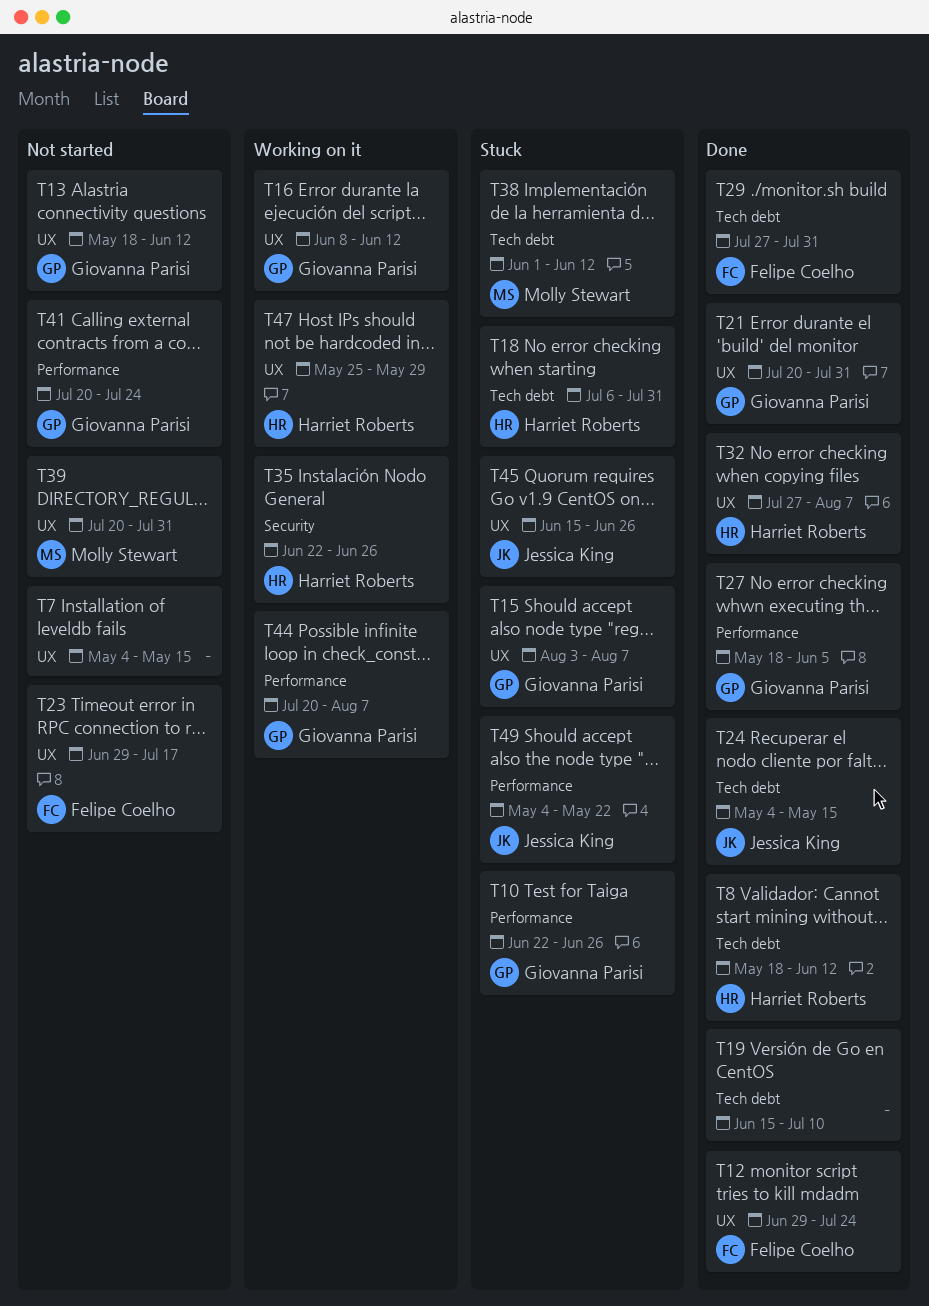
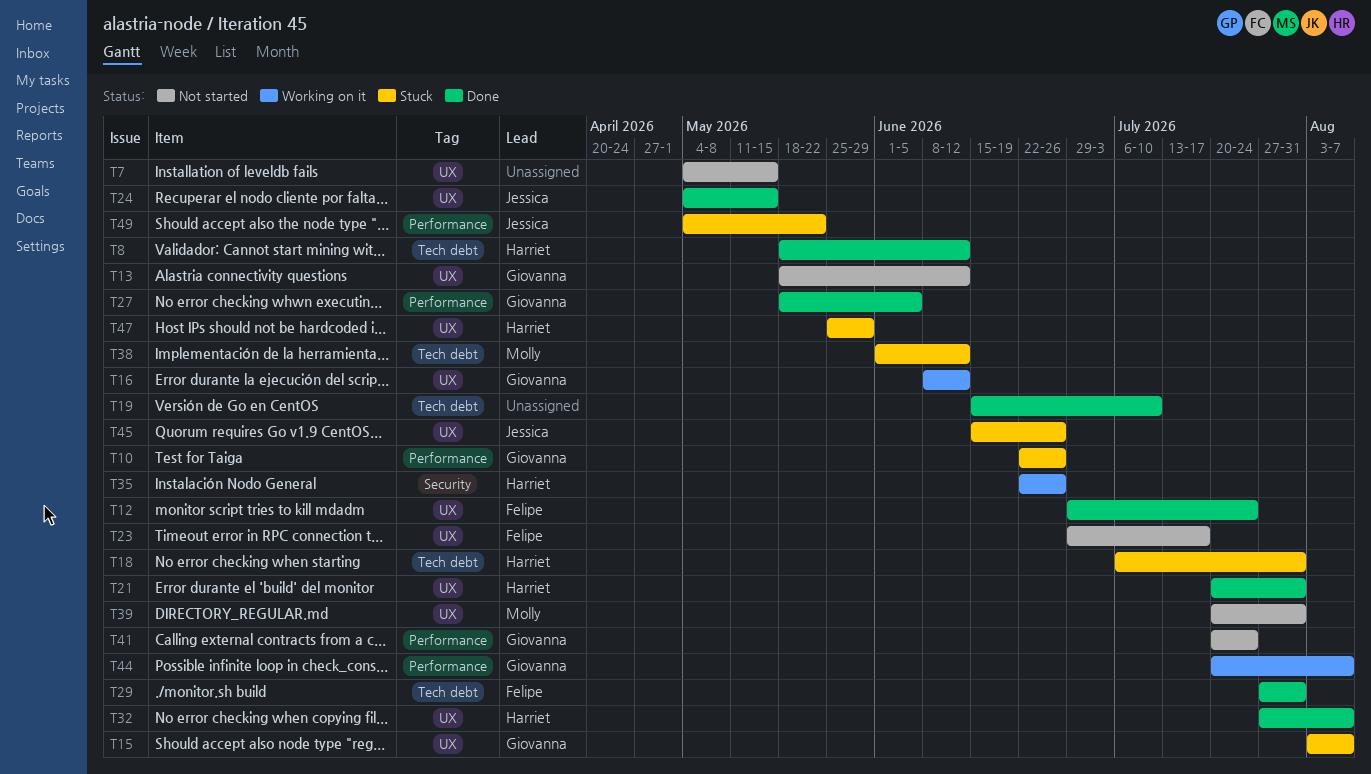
T21, owner: Giovanna Parisi -> Harriet Roberts
T24, label: Tech debt -> UX
T47, status: Working on it -> Stuck

